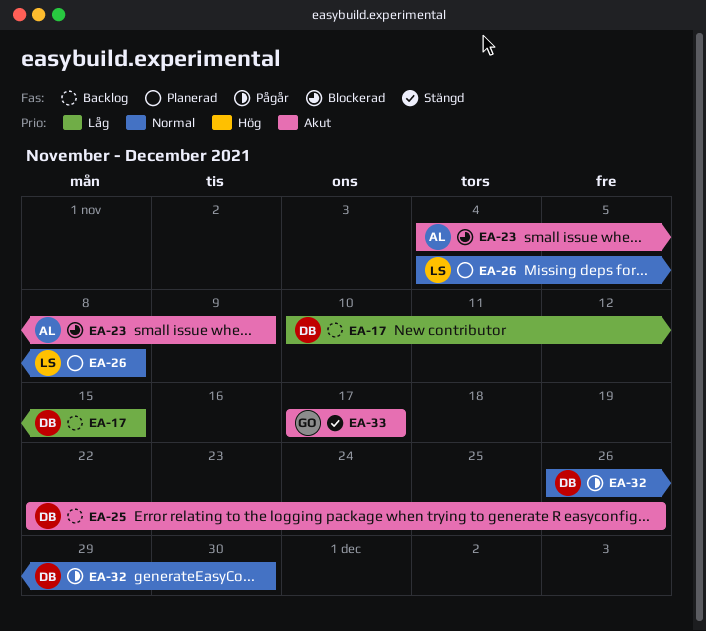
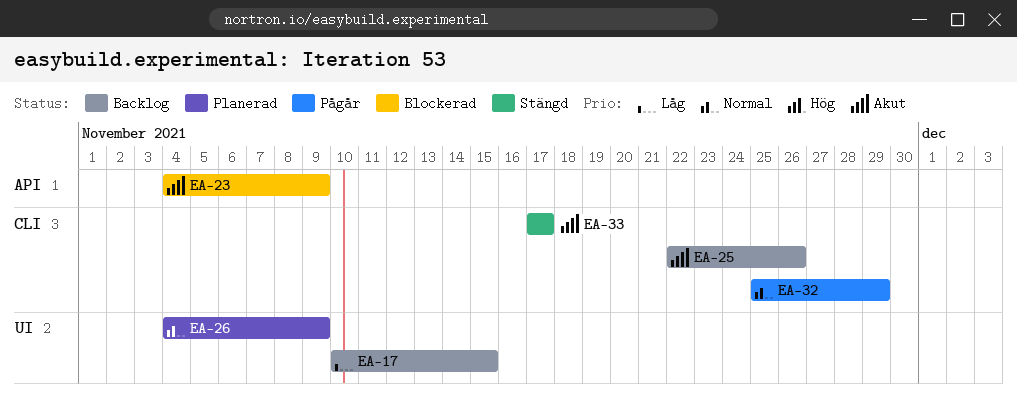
EA-26, due: Nov 8 -> Nov 9
EA-32, start: Nov 26 -> Nov 25
EA-32, due: Nov 30 -> Nov 29

